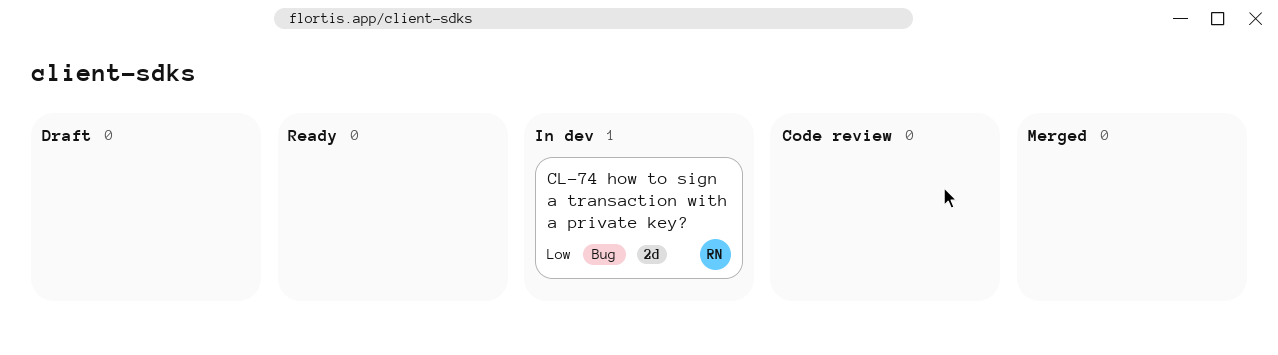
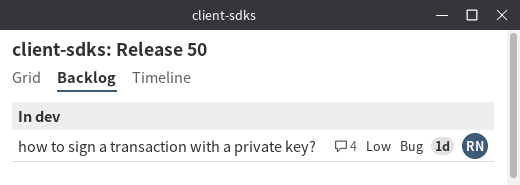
how to sign a transaction with a private key?, estimate: 2d -> 1d

